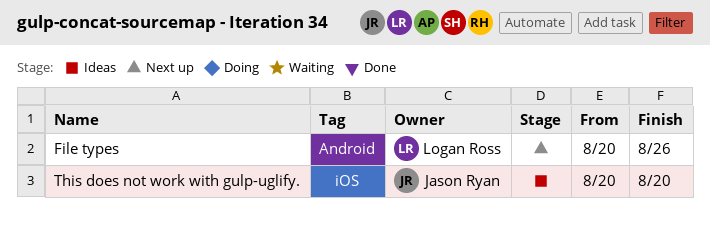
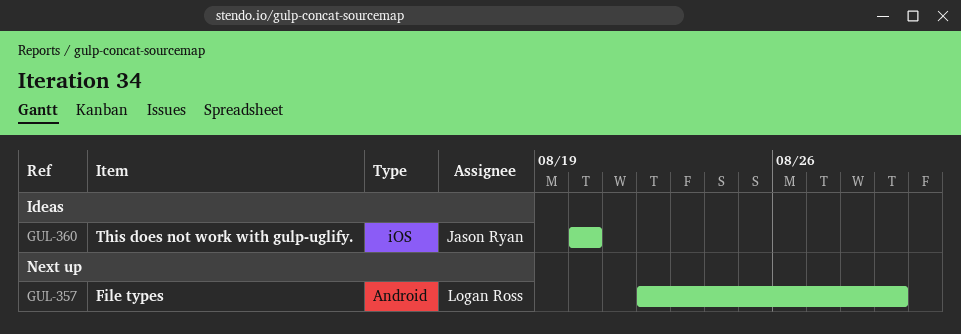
File types, start: Aug 20 -> Aug 22
File types, due: Aug 26 -> Aug 29

